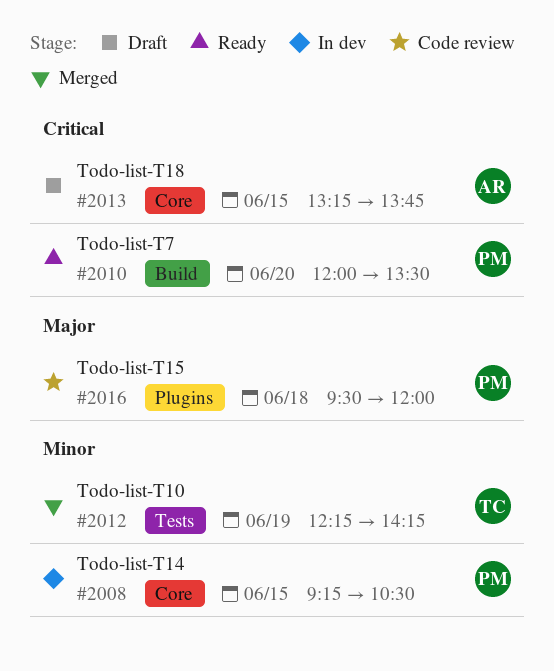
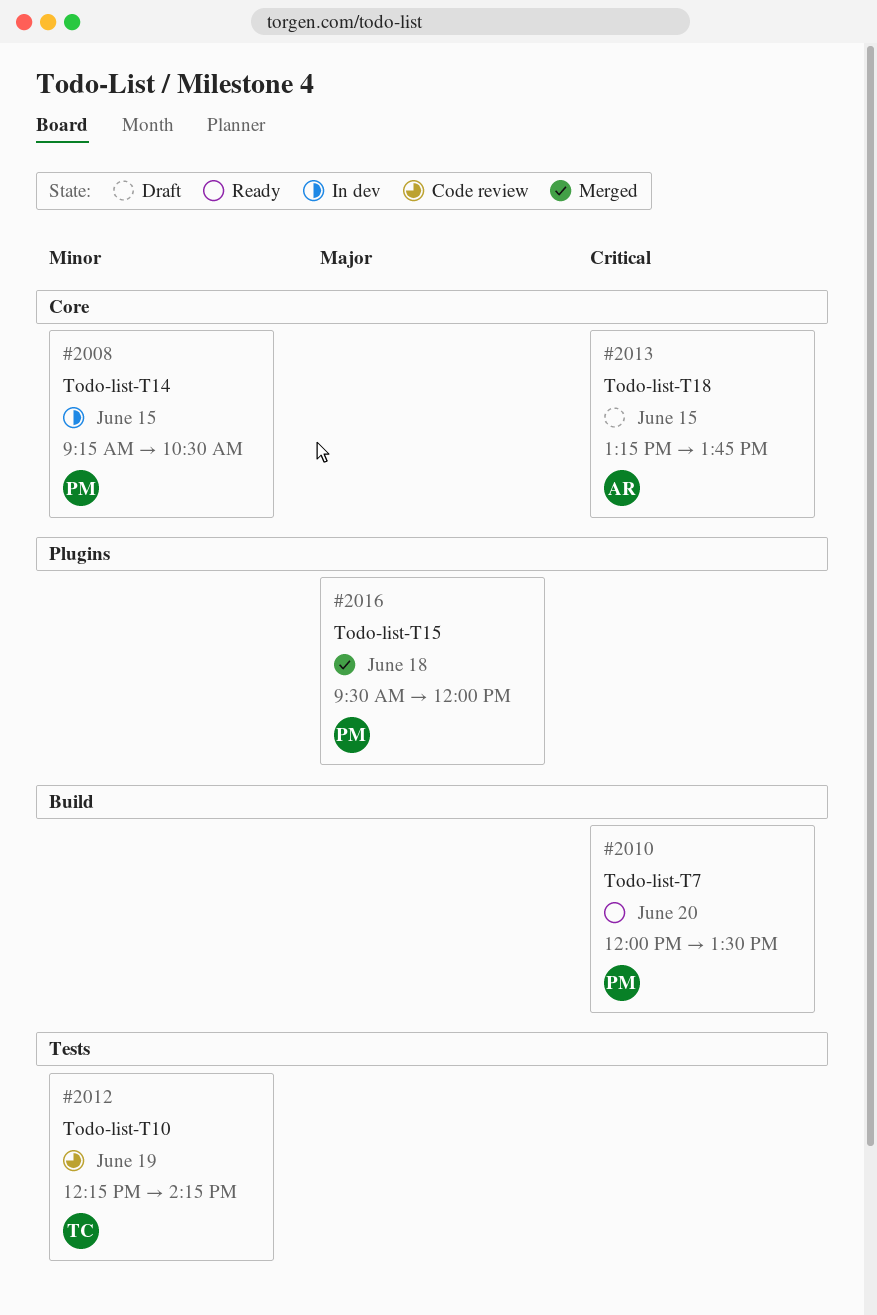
#2012, status: Merged -> Code review
#2016, status: Code review -> Merged

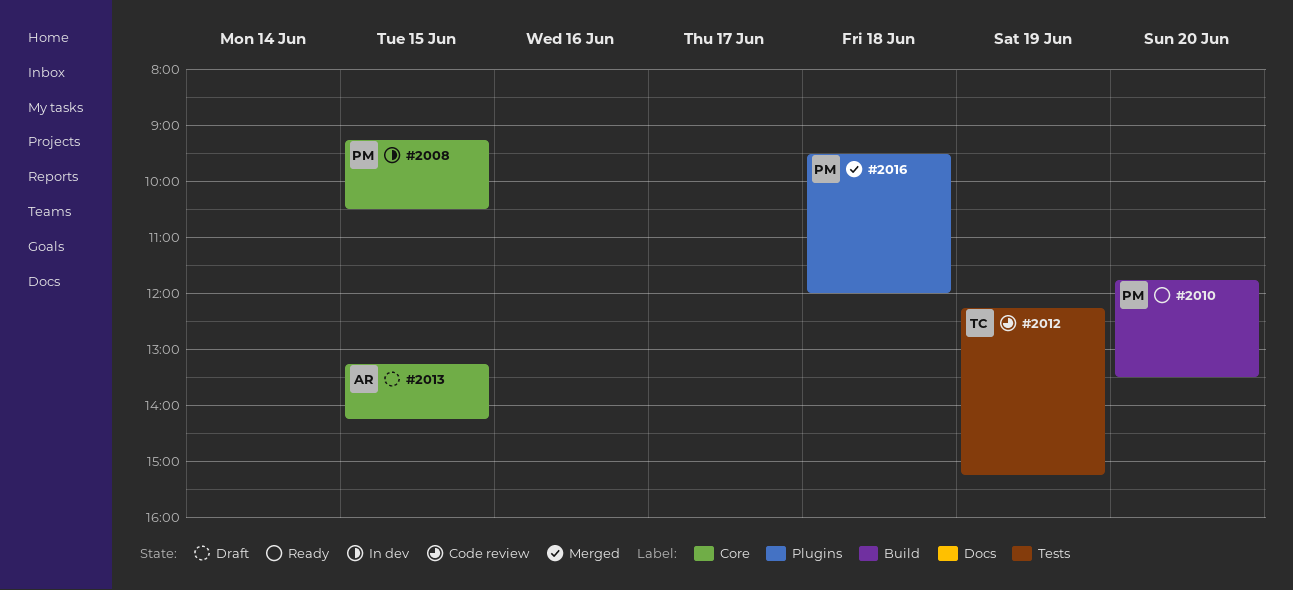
#2010, begins: 12:00 -> 11:45
#2012, ends: 14:15 -> 15:15
#2013, ends: 13:45 -> 14:15

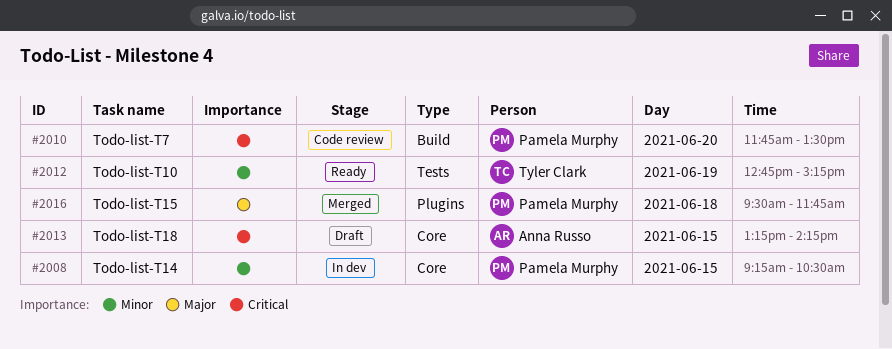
#2010, status: Ready -> Code review
#2012, status: Code review -> Ready
#2012, begins: 12:15 -> 12:45
#2016, ends: 12:00 -> 11:45

